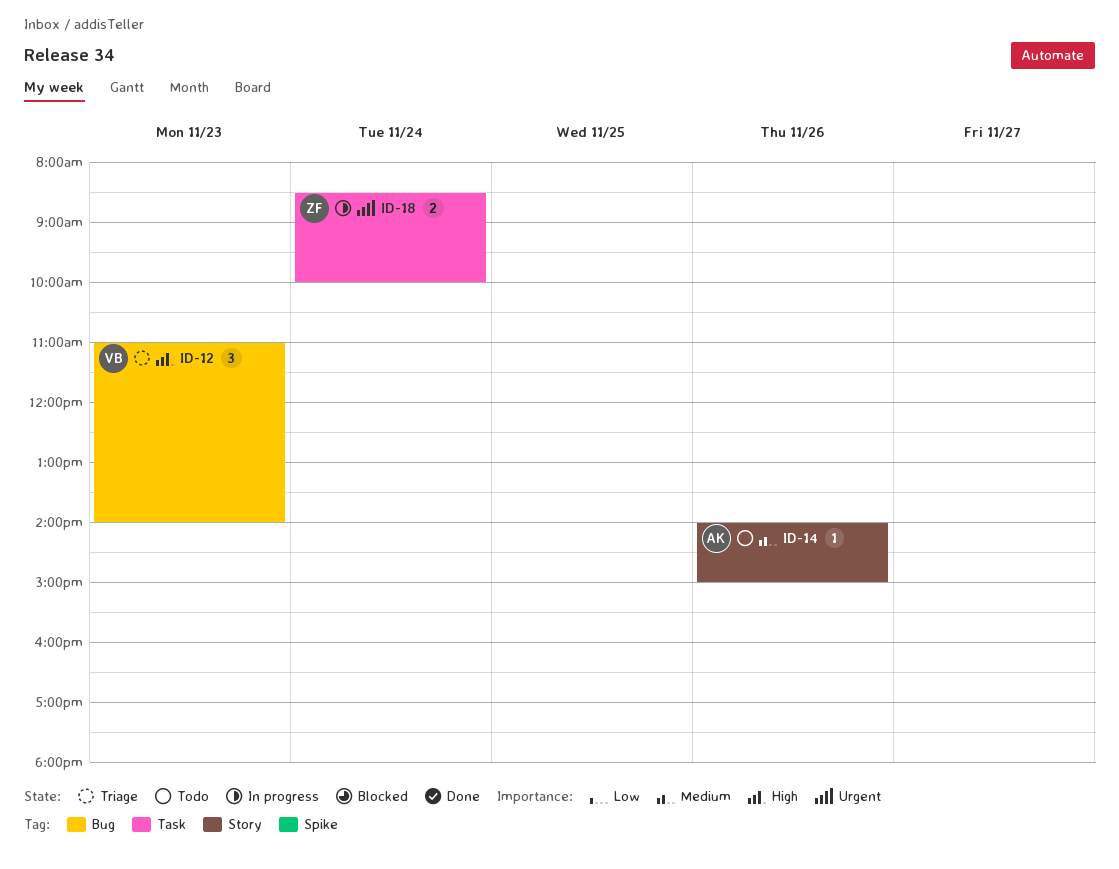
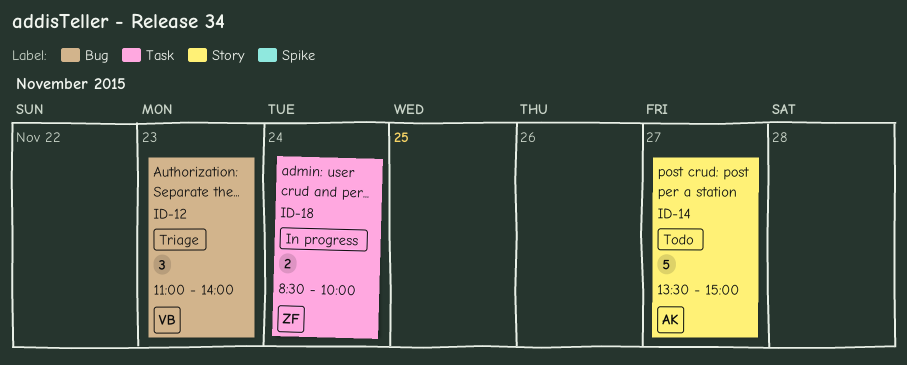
ID-14, estimate: 1 -> 5
ID-14, day: Nov 26 -> Nov 27
ID-14, begins: 14:00 -> 13:30

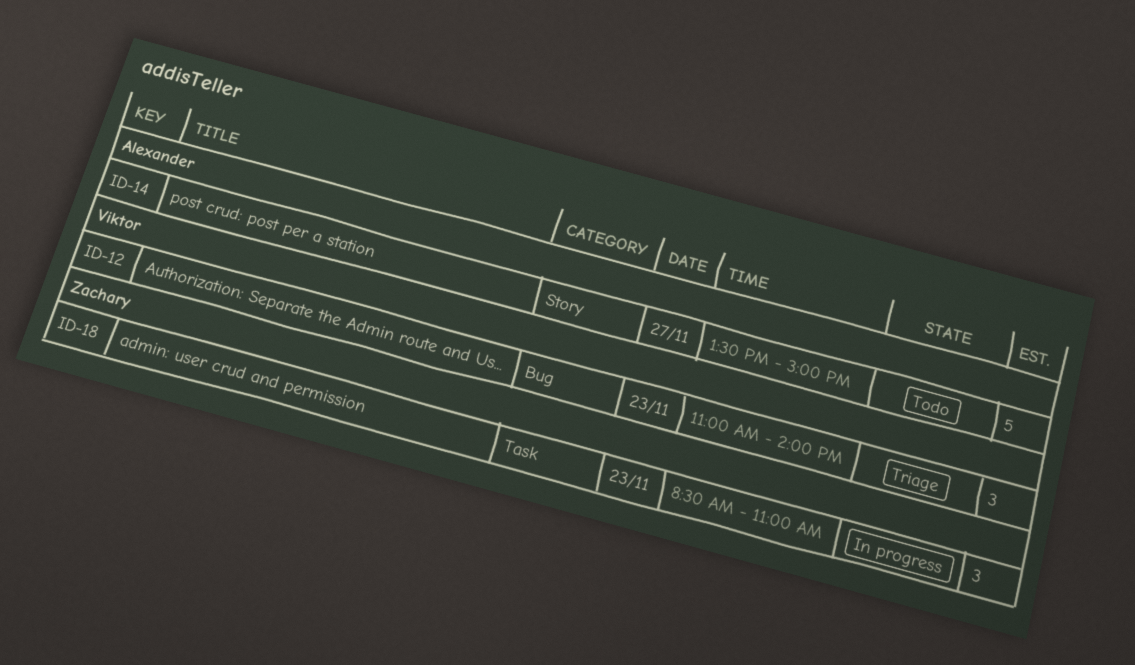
ID-18, estimate: 2 -> 3
ID-18, day: Nov 24 -> Nov 23
ID-18, ends: 10:00 -> 11:00

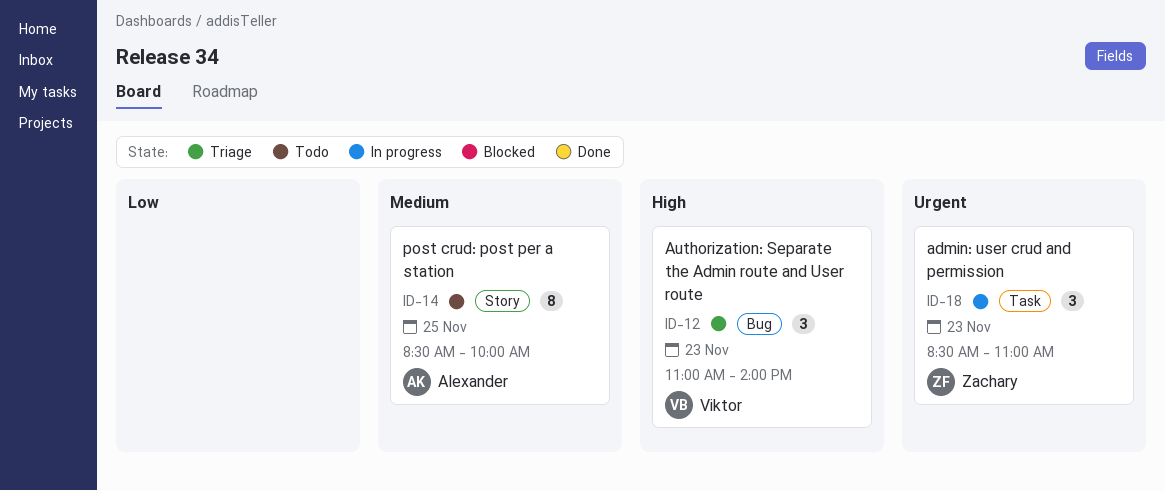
ID-14, estimate: 5 -> 8
ID-14, day: Nov 27 -> Nov 25
ID-14, begins: 13:30 -> 08:30
ID-14, ends: 15:00 -> 10:00

